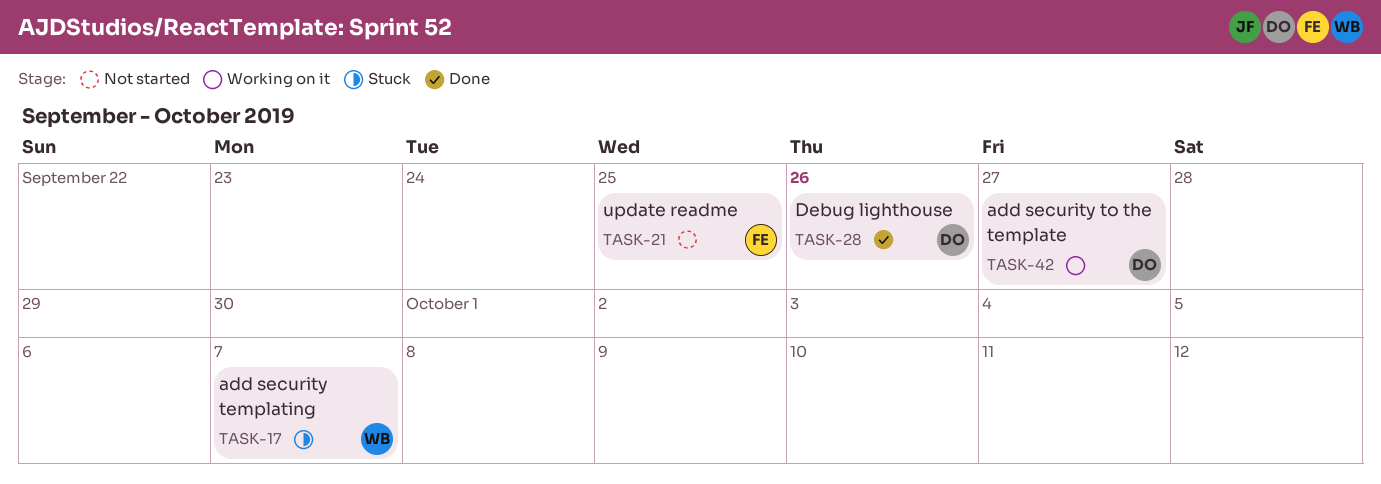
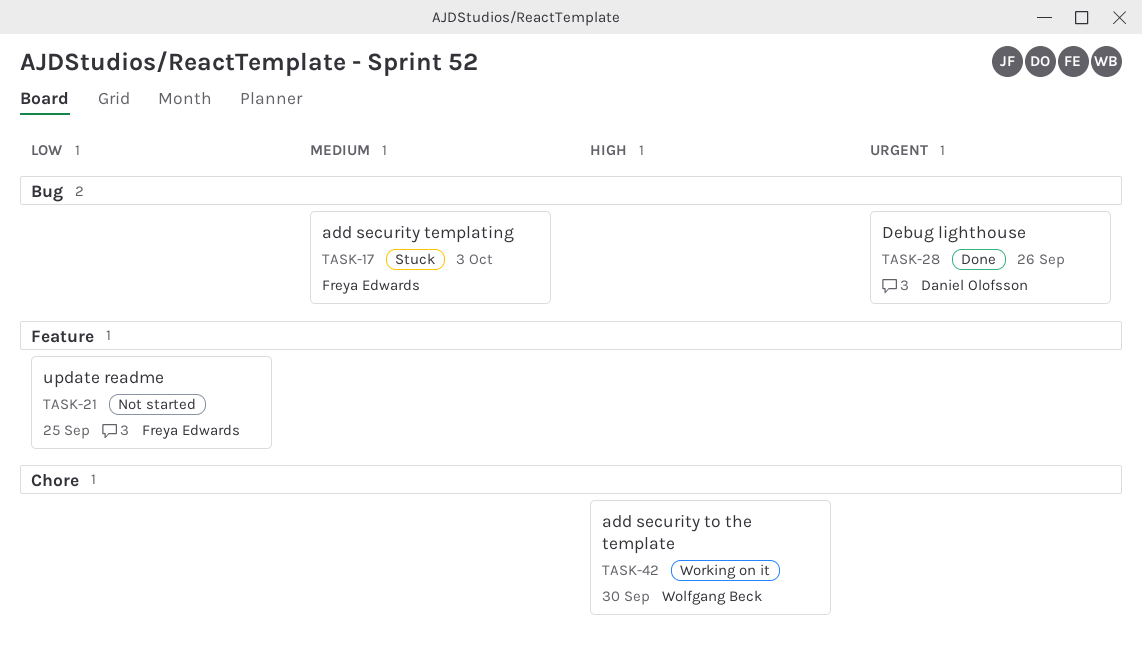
TASK-17, owner: Wolfgang Beck -> Freya Edwards
TASK-17, due: Oct 7 -> Oct 3
TASK-42, owner: Daniel Olofsson -> Wolfgang Beck
TASK-42, due: Sep 27 -> Sep 30

